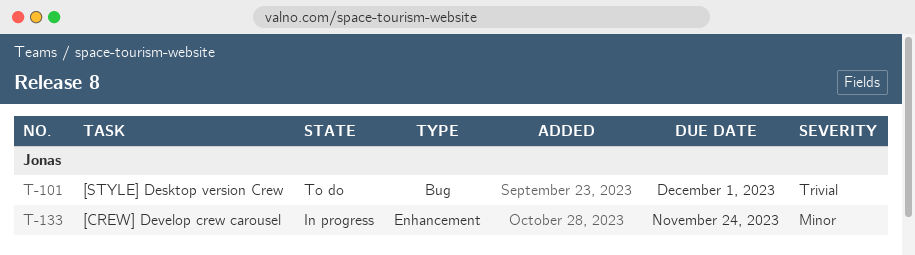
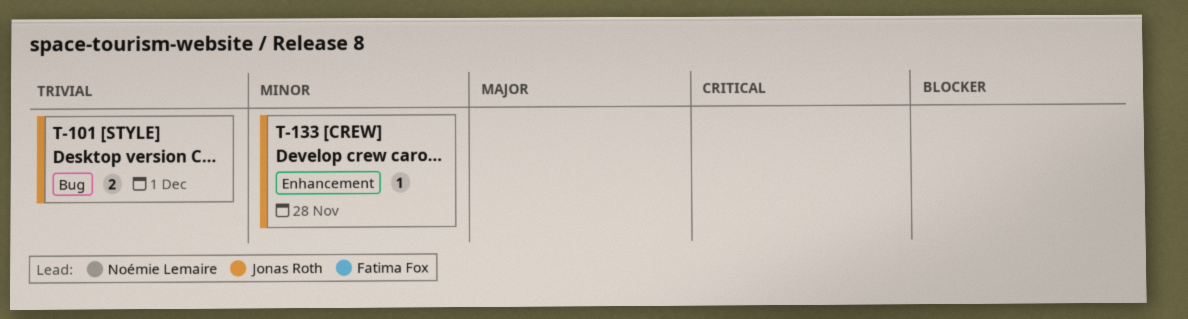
T-133, due: Nov 24 -> Nov 28

